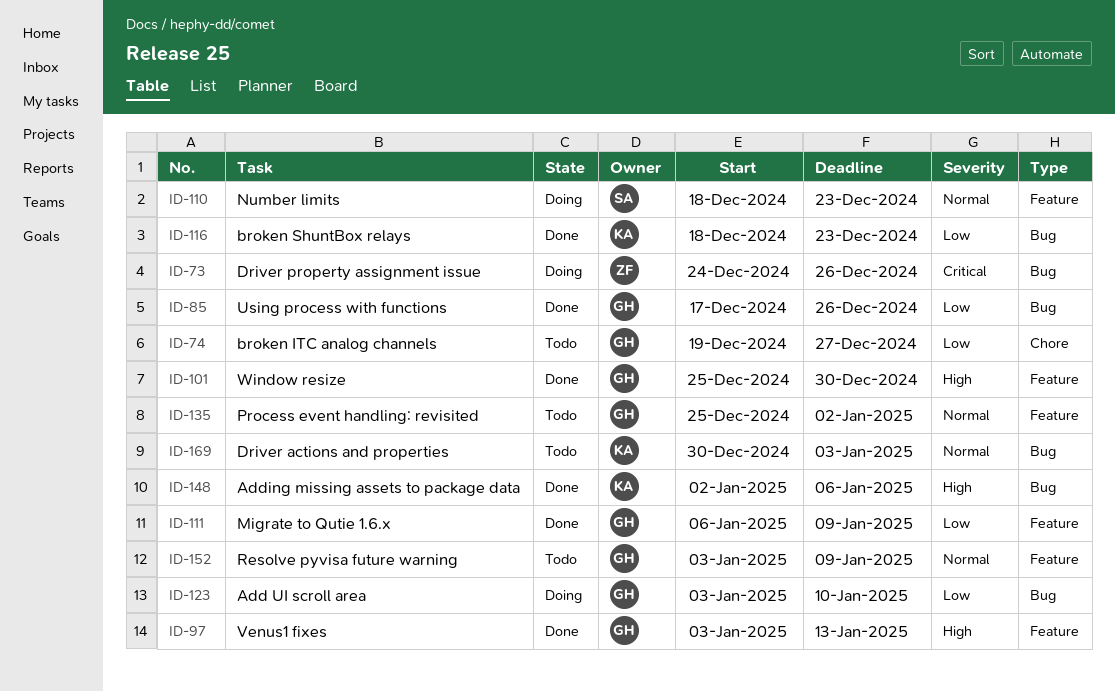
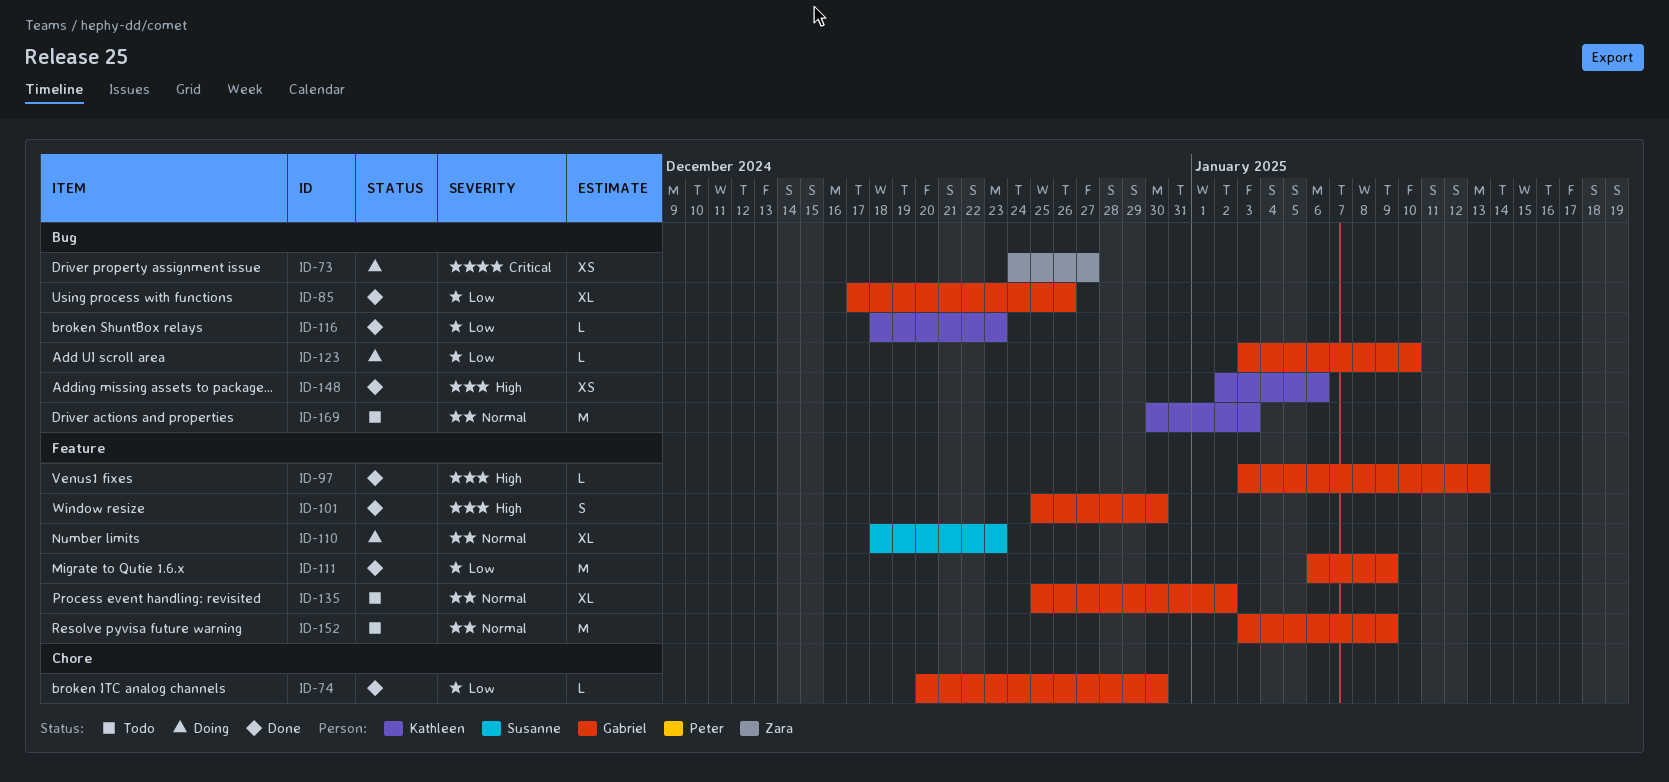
ID-73, due: Dec 26 -> Dec 27
ID-74, status: Todo -> Done
ID-74, start: Dec 19 -> Dec 20
ID-74, due: Dec 27 -> Dec 30

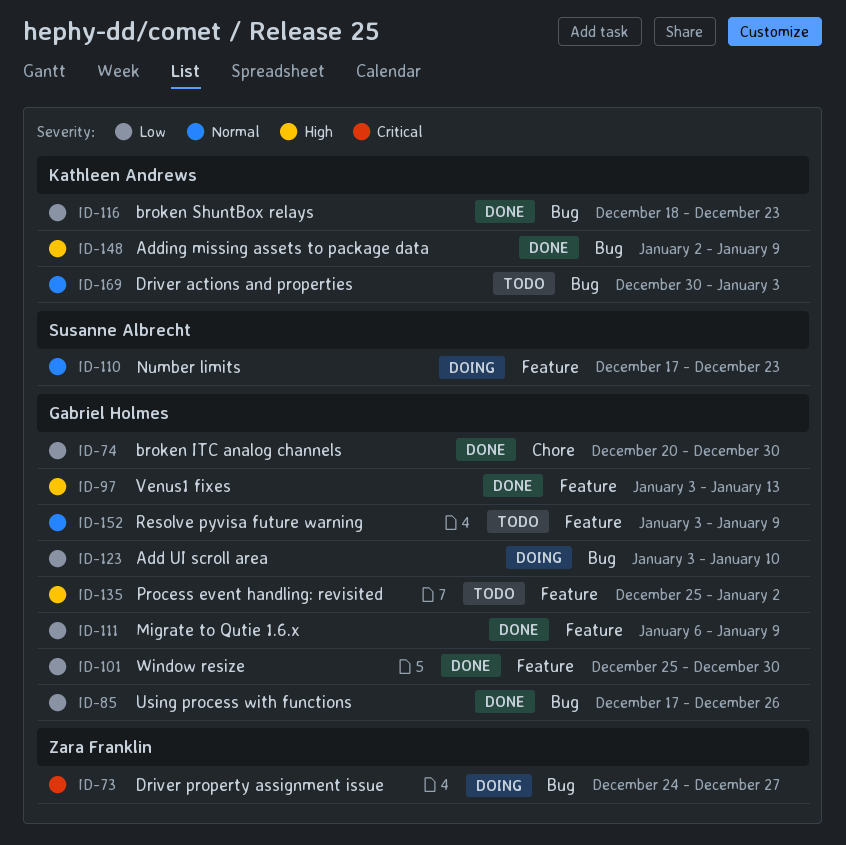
ID-101, priority: High -> Low
ID-110, start: Dec 18 -> Dec 17
ID-135, priority: Normal -> High
ID-148, due: Jan 6 -> Jan 9

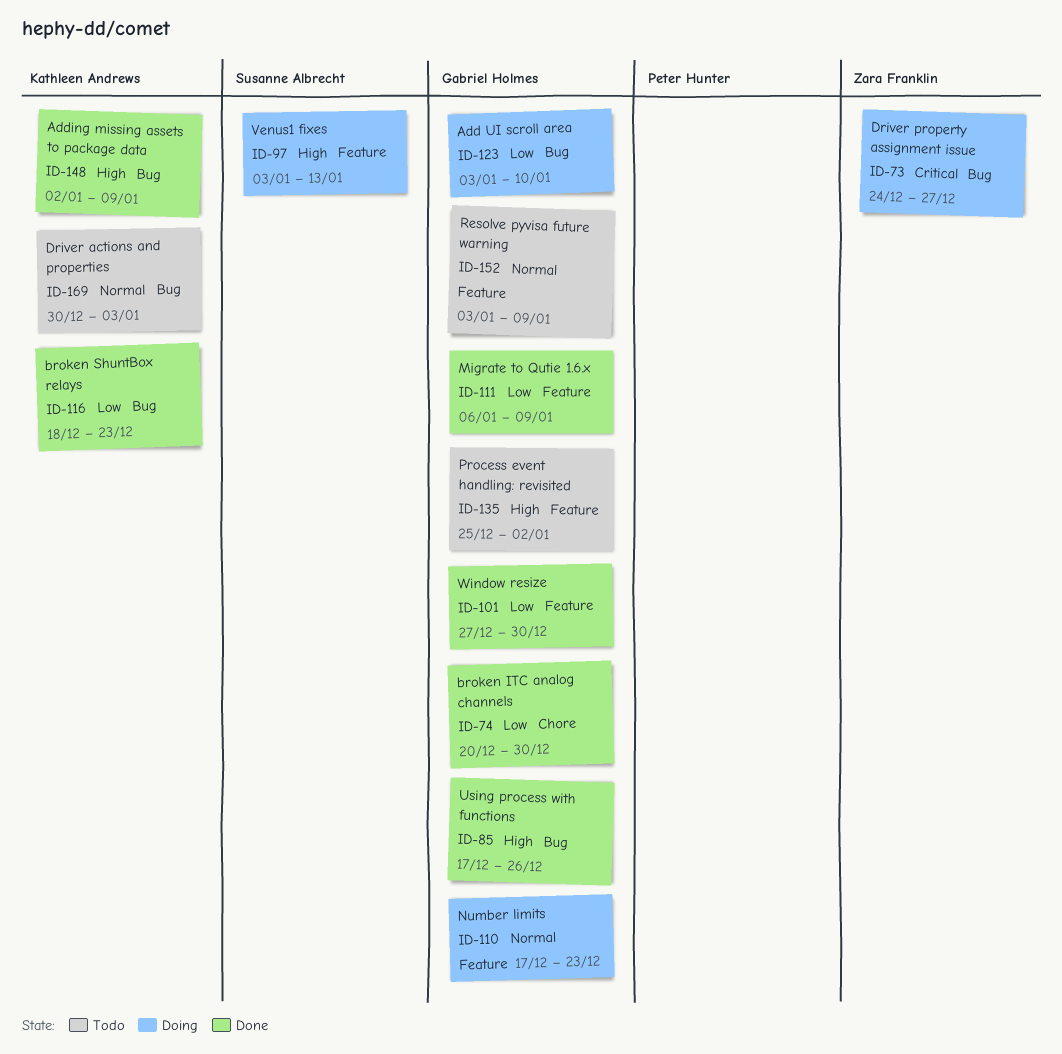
ID-85, priority: Low -> High
ID-97, status: Done -> Doing
ID-97, owner: Gabriel Holmes -> Susanne Albrecht
ID-101, start: Dec 25 -> Dec 27
ID-110, owner: Susanne Albrecht -> Gabriel Holmes

